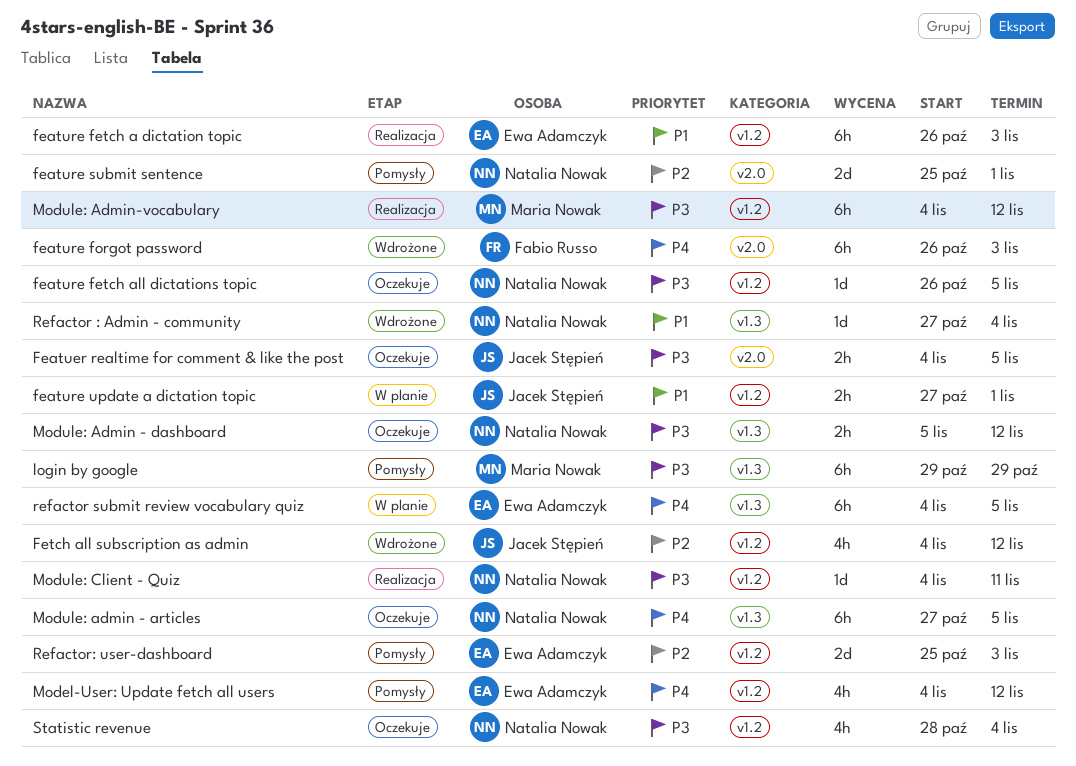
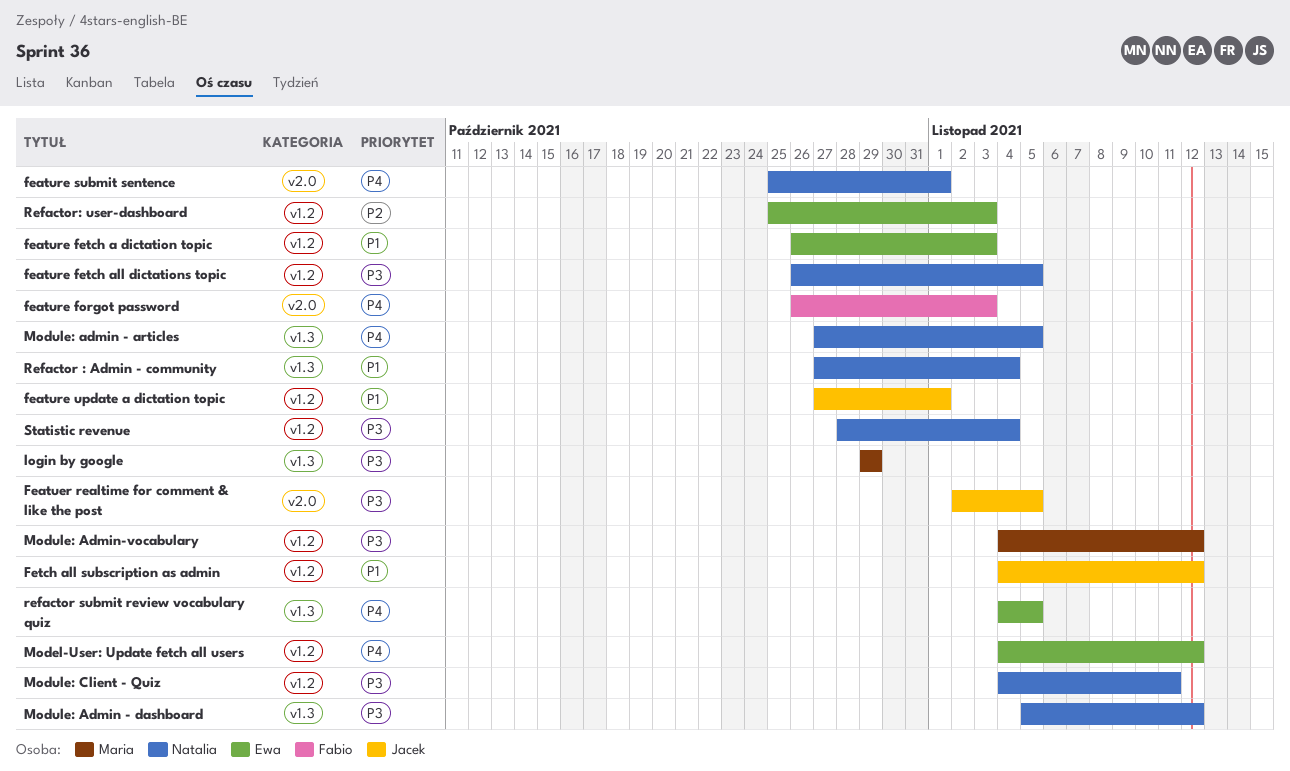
Featuer realtime for comment & like the post, start: Nov 4 -> Nov 2
feature submit sentence, priority: P2 -> P4
Fetch all subscription as admin, priority: P2 -> P1

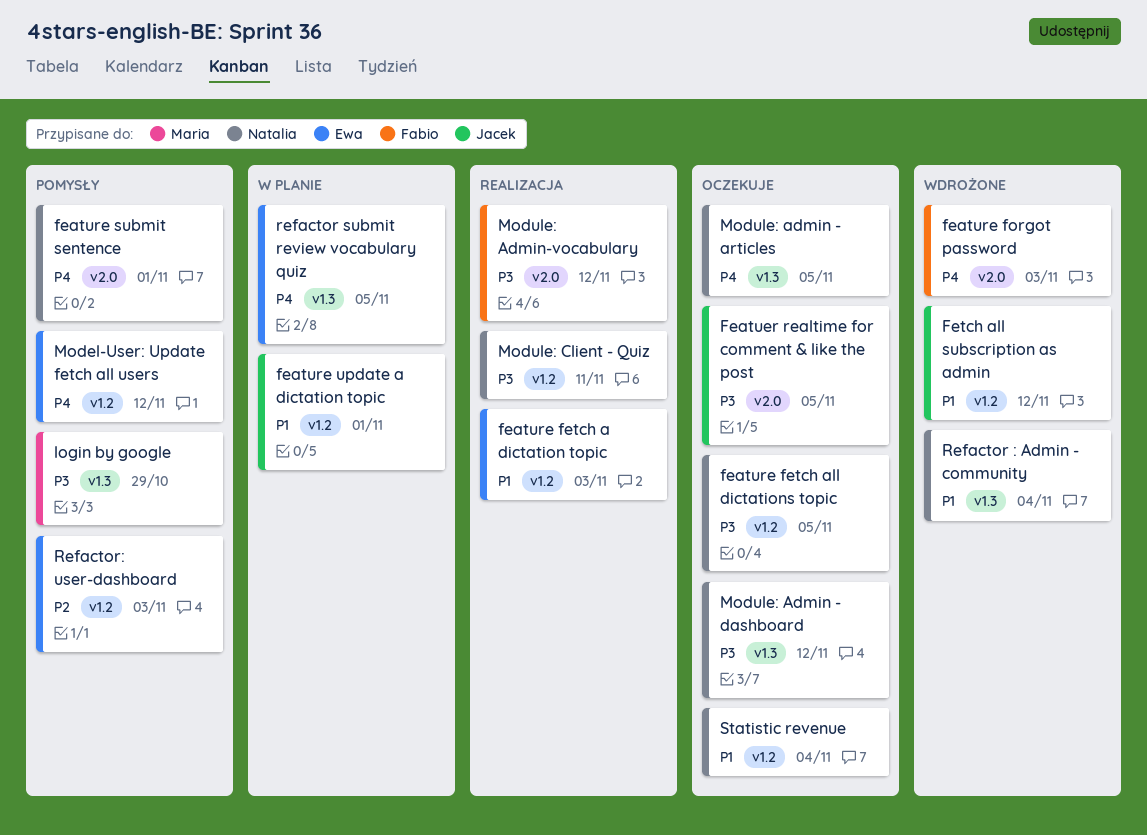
Module: Admin-vocabulary, owner: Maria -> Fabio
Module: Admin-vocabulary, label: v1.2 -> v2.0
Statistic revenue, priority: P3 -> P1

